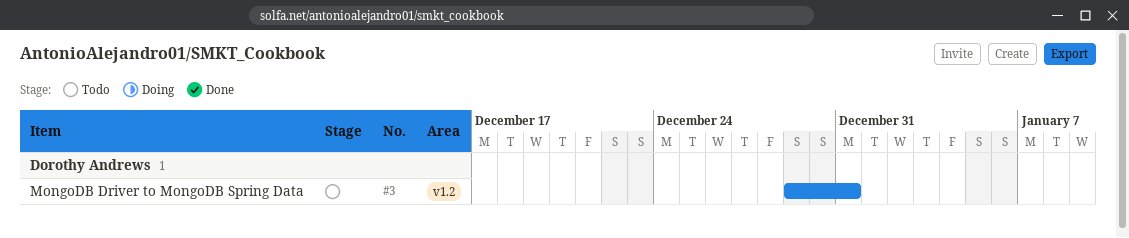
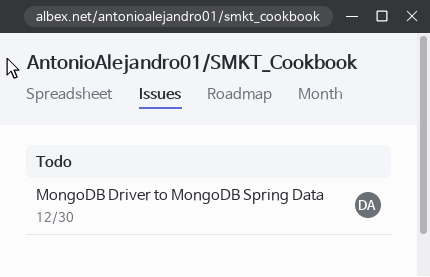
MongoDB Driver to MongoDB Spring Data, due: Dec 31 -> Dec 30

